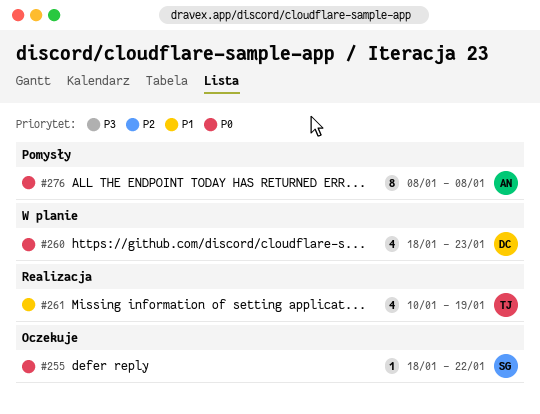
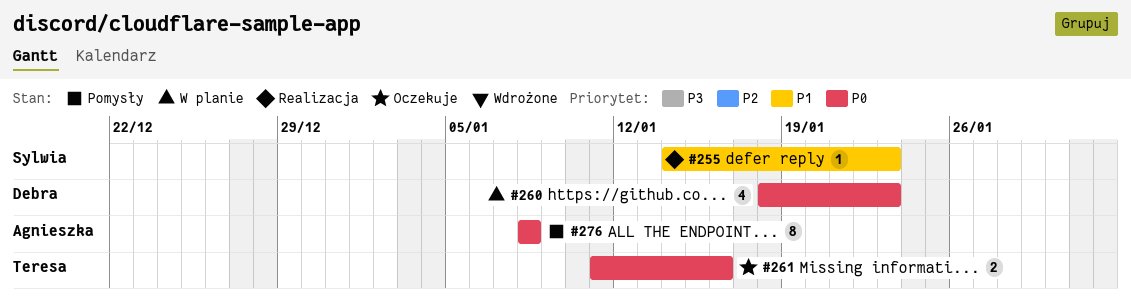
#255, status: Oczekuje -> Realizacja
#255, priority: P0 -> P1
#255, start: Jan 18 -> Jan 14
#255, due: Jan 22 -> Jan 23
#261, status: Realizacja -> Oczekuje
#261, priority: P1 -> P0
#261, estimate: 4 -> 2
#261, start: Jan 10 -> Jan 11
#261, due: Jan 19 -> Jan 16

